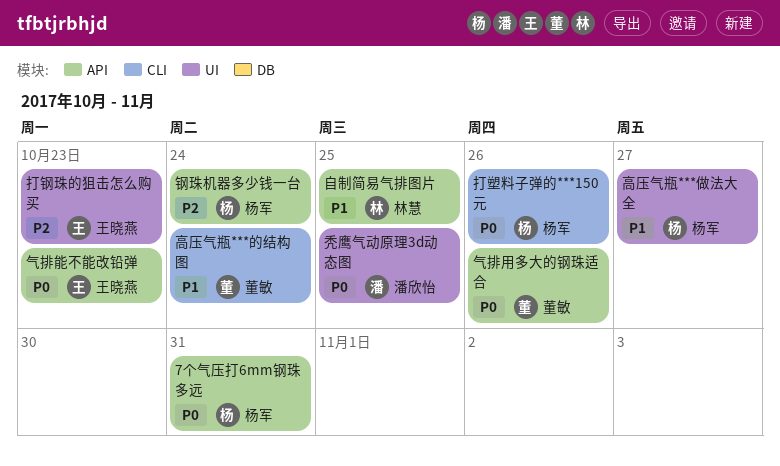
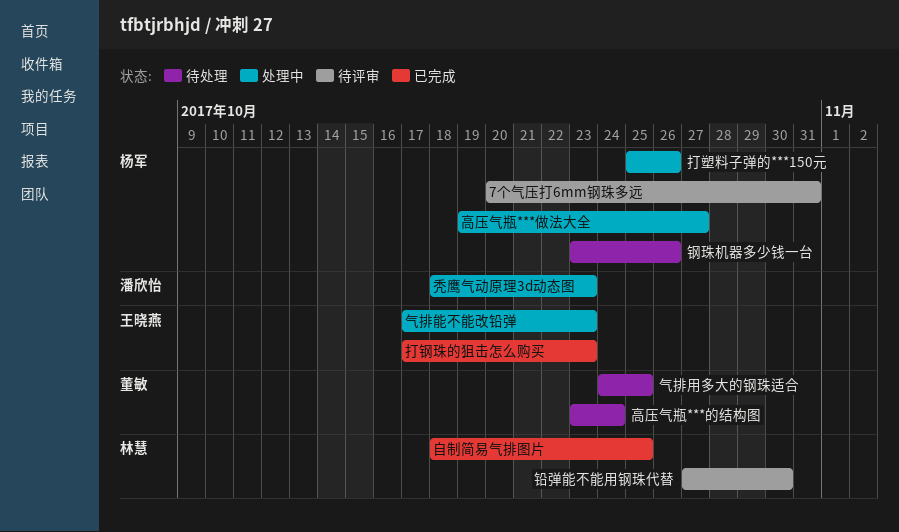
气排用多大的钢珠适合, due: Oct 26 -> Oct 25
秃鹰气动原理3d动态图, due: Oct 25 -> Oct 23
钢珠机器多少钱一台, due: Oct 24 -> Oct 26
铅弹能不能用钢珠代替: none -> present

